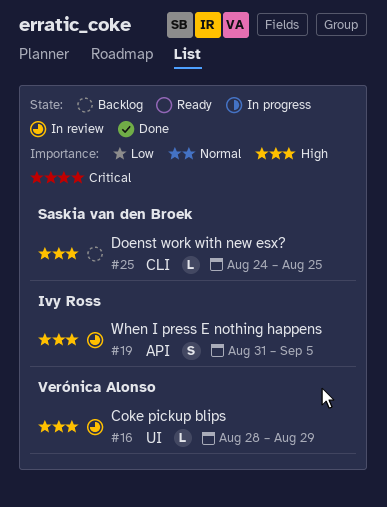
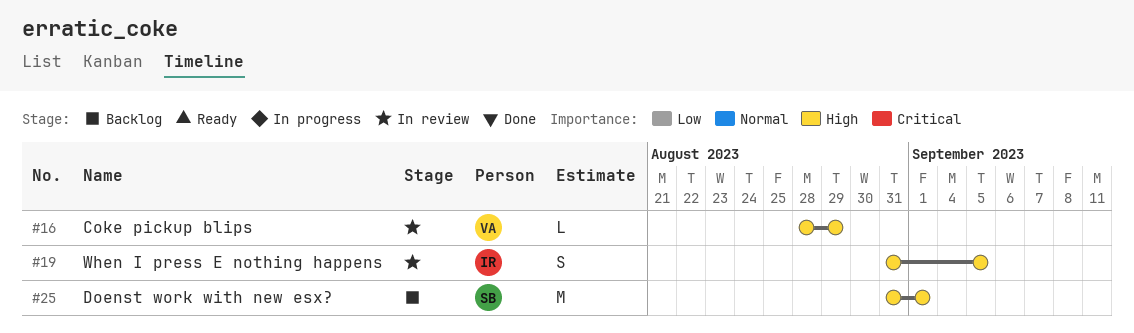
#25, estimate: L -> M
#25, start: Aug 24 -> Aug 31
#25, due: Aug 25 -> Sep 1

